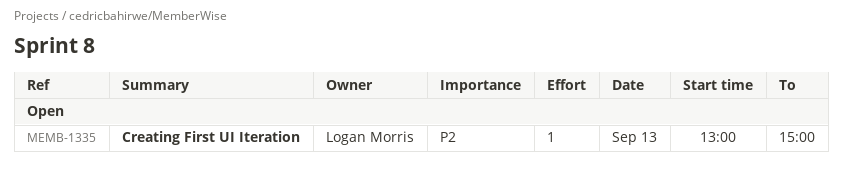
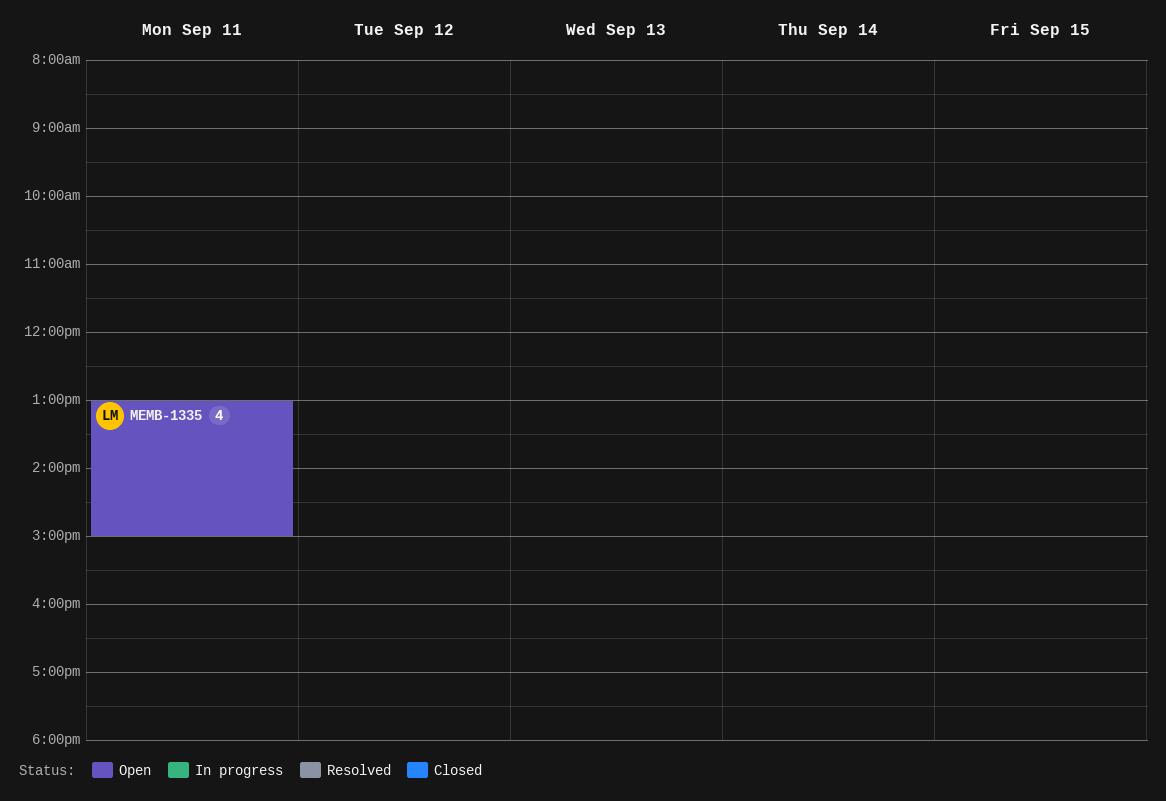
MEMB-1335, estimate: 1 -> 4
MEMB-1335, day: Sep 13 -> Sep 11

